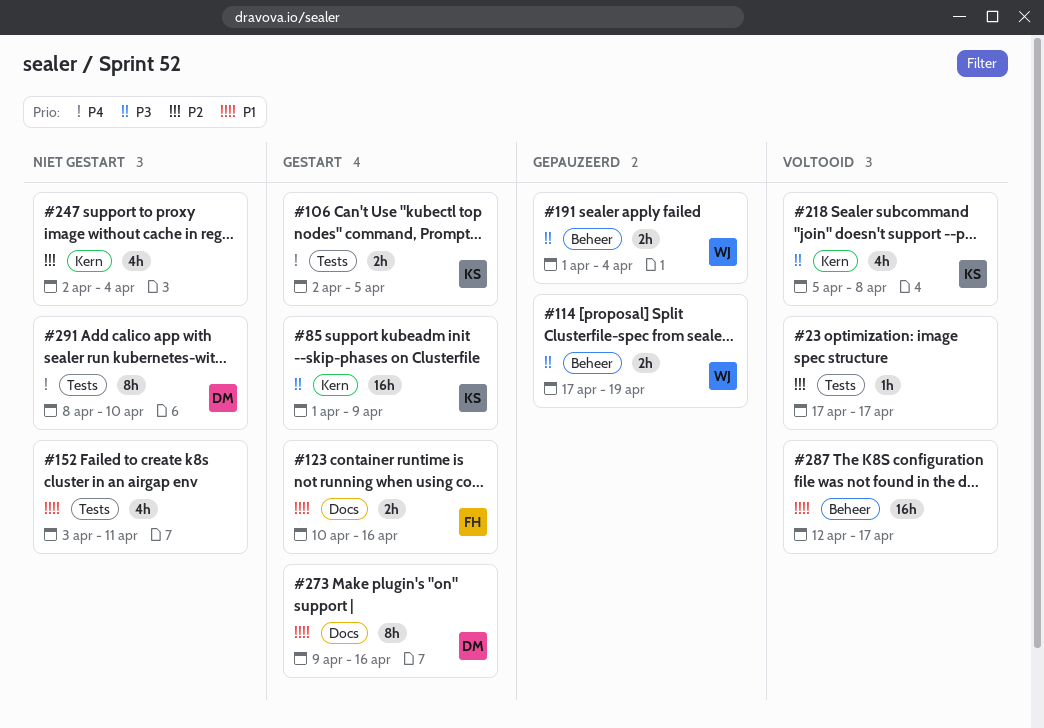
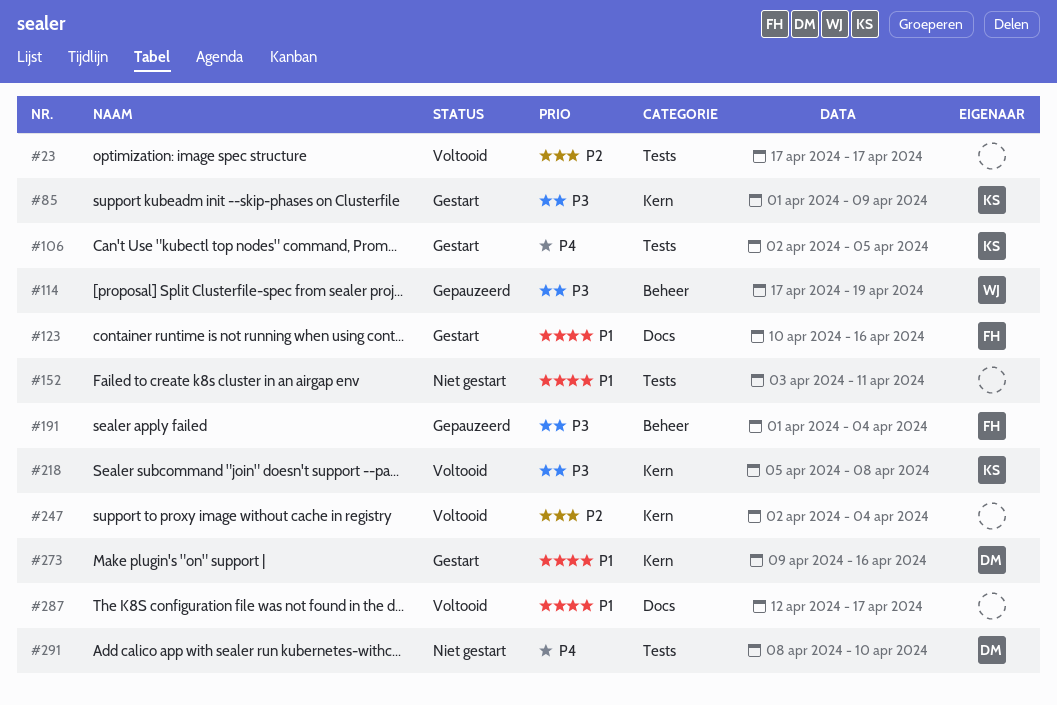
#191, owner: WJ -> FH
#247, status: Niet gestart -> Voltooid
#273, label: Docs -> Kern
#287, label: Beheer -> Docs

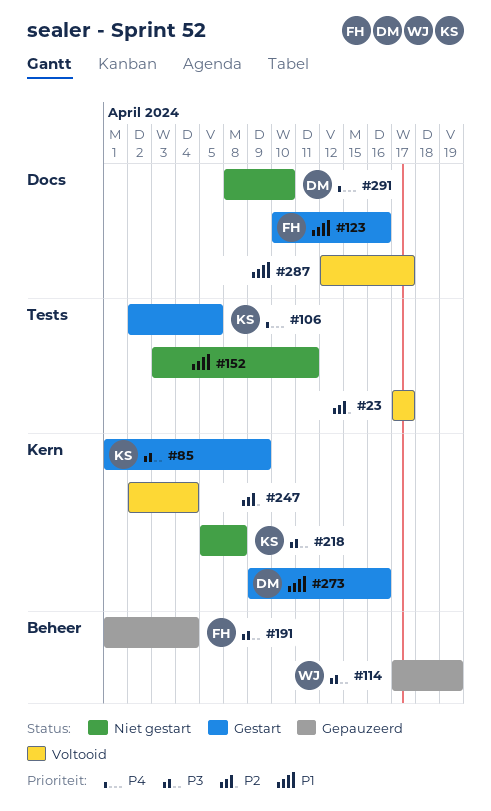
#218, status: Voltooid -> Niet gestart
#291, label: Tests -> Docs

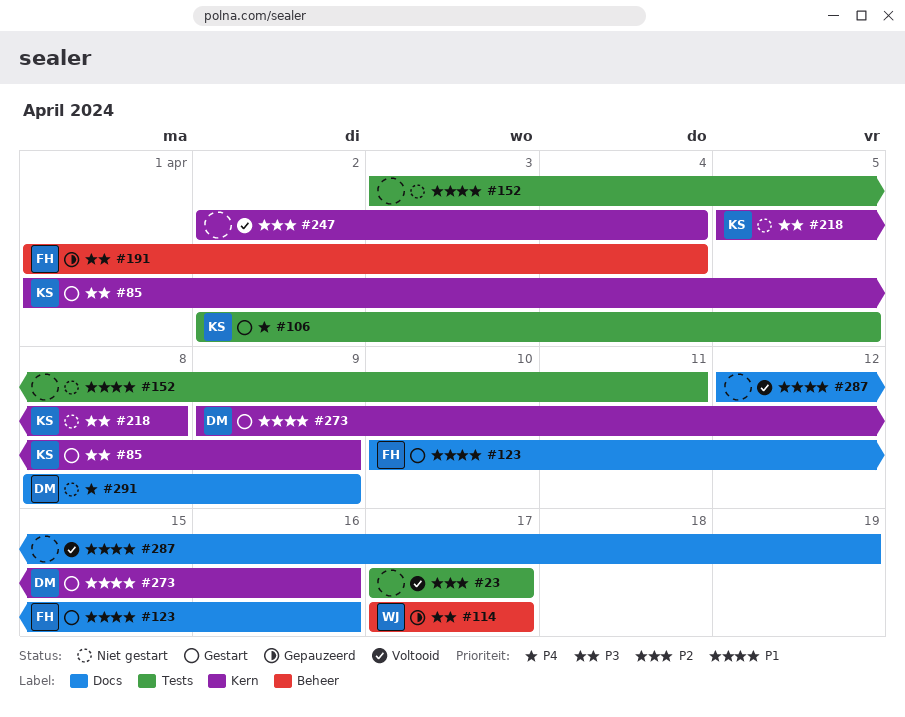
#114, due: Apr 19 -> Apr 17
#287, due: Apr 17 -> Apr 19
#291, due: Apr 10 -> Apr 9

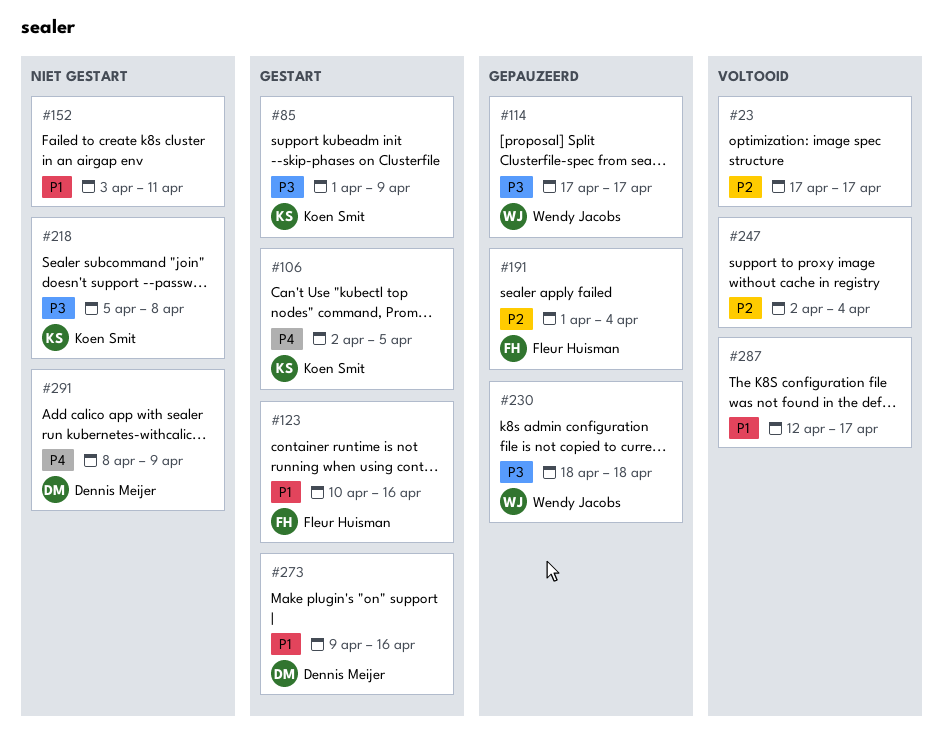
#191, priority: P3 -> P2
#230: none -> present
#287, due: Apr 19 -> Apr 17

